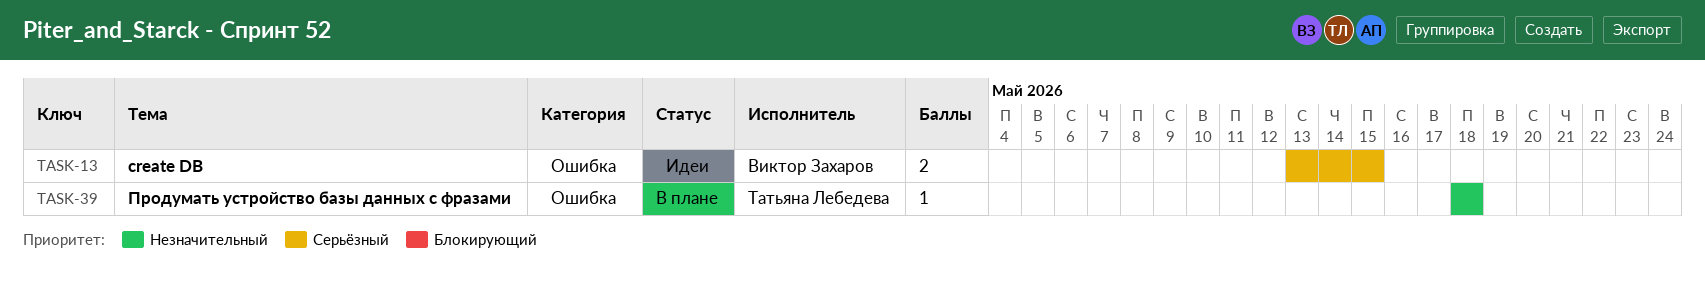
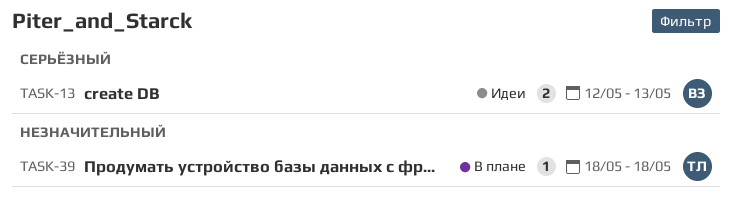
TASK-13, start: May 13 -> May 12
TASK-13, due: May 15 -> May 13

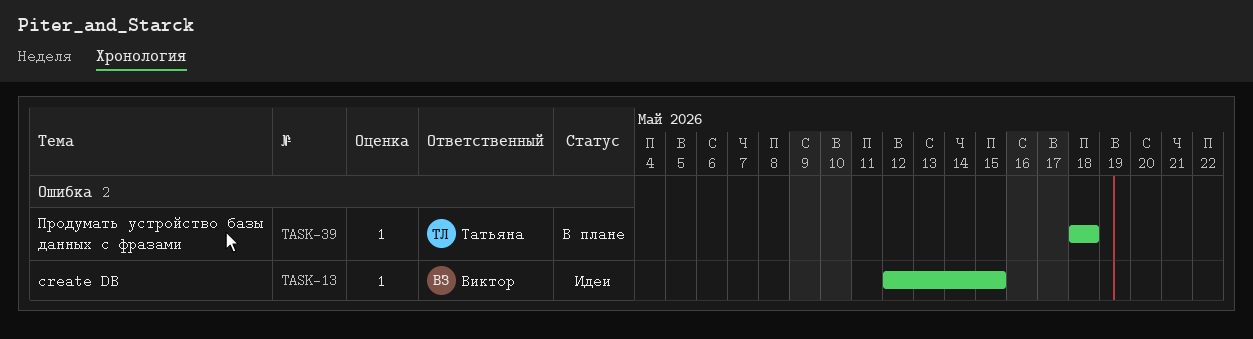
TASK-13, estimate: 2 -> 1
TASK-13, due: May 13 -> May 15

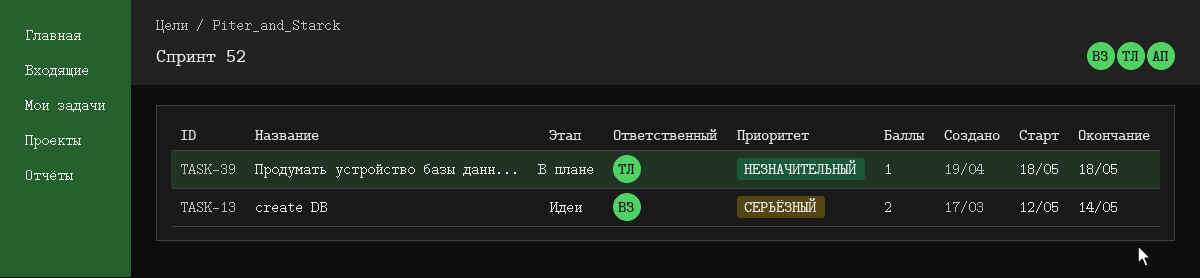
TASK-13, estimate: 1 -> 2
TASK-13, due: May 15 -> May 14

